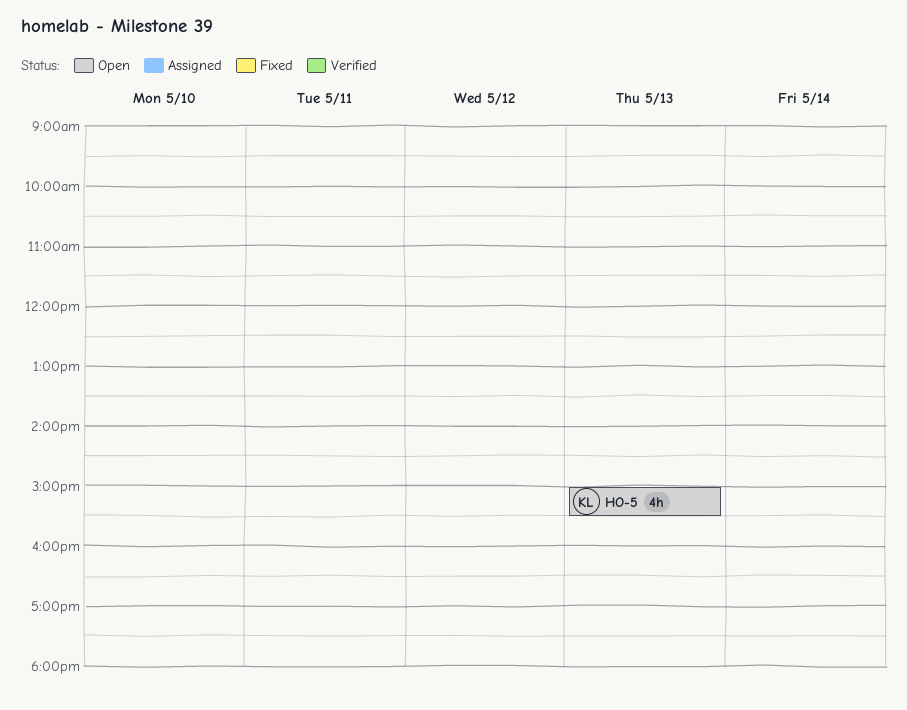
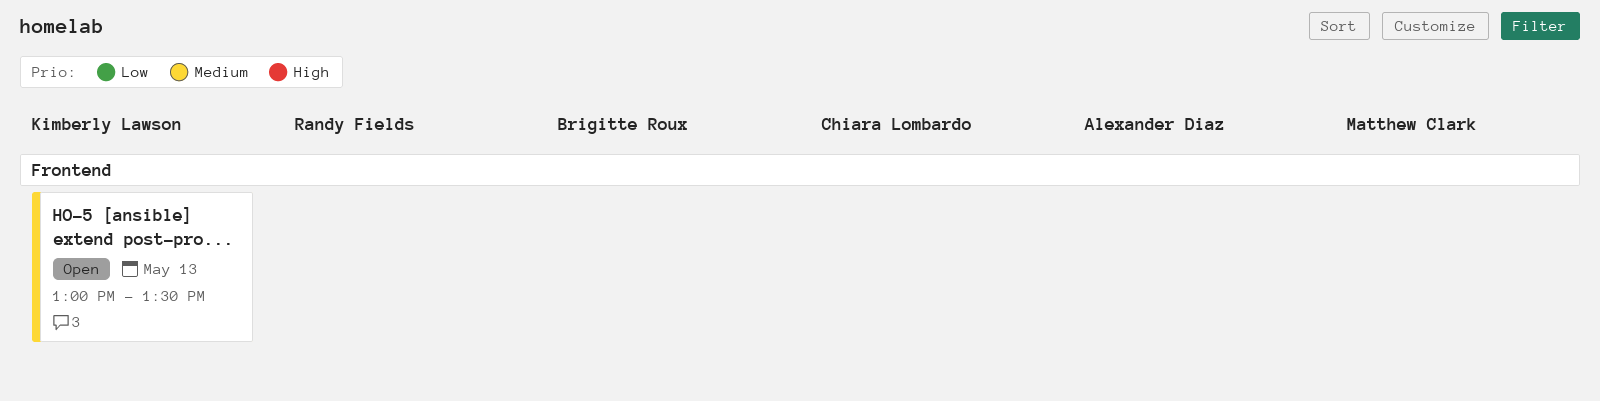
HO-5, begins: 15:00 -> 13:00
HO-5, ends: 15:30 -> 13:30

